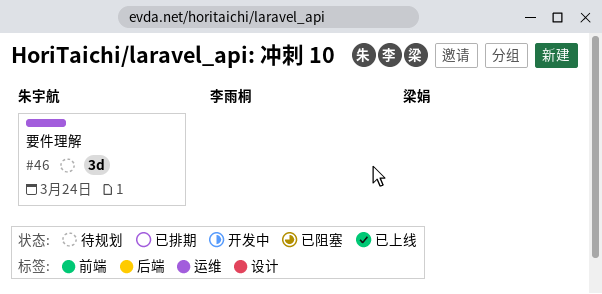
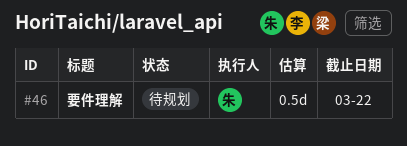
#46, estimate: 3d -> 0.5d
#46, due: Mar 24 -> Mar 22

